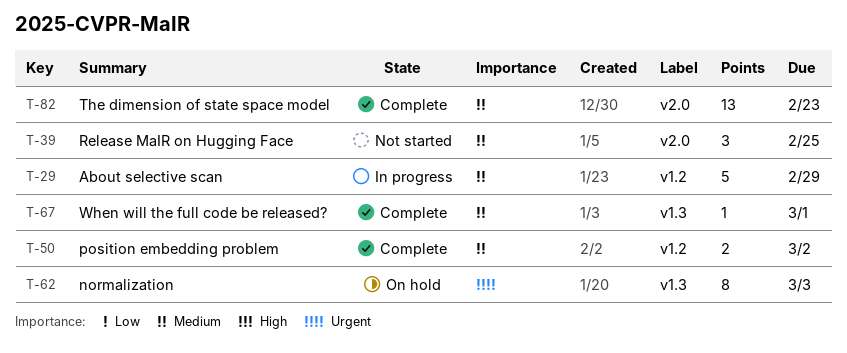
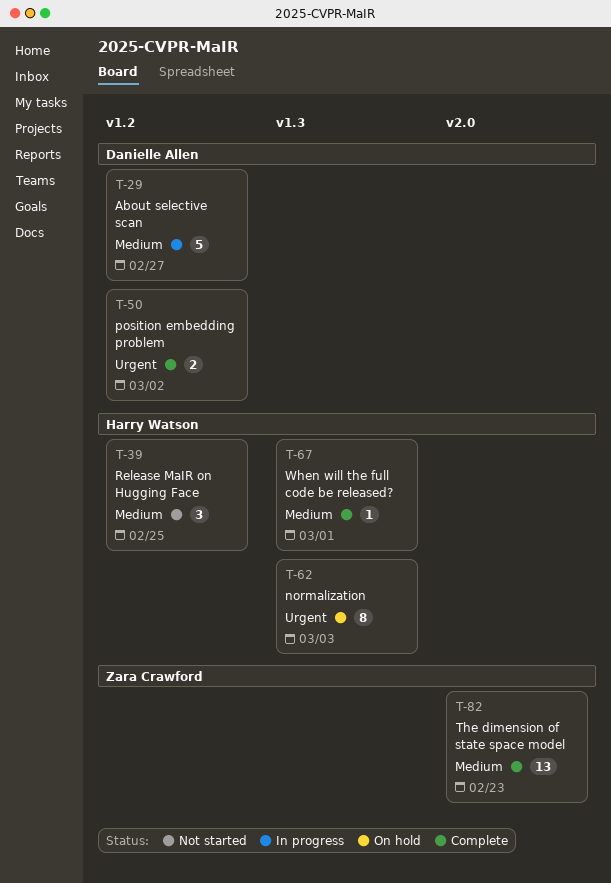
T-29, due: Feb 29 -> Feb 27
T-39, label: v2.0 -> v1.2
T-50, priority: Medium -> Urgent

